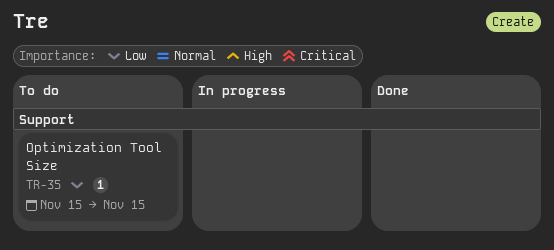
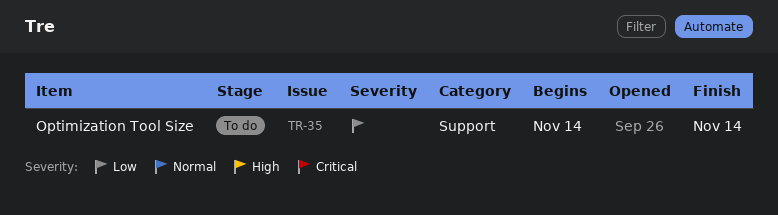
TR-35, start: Nov 15 -> Nov 14
TR-35, due: Nov 15 -> Nov 14

